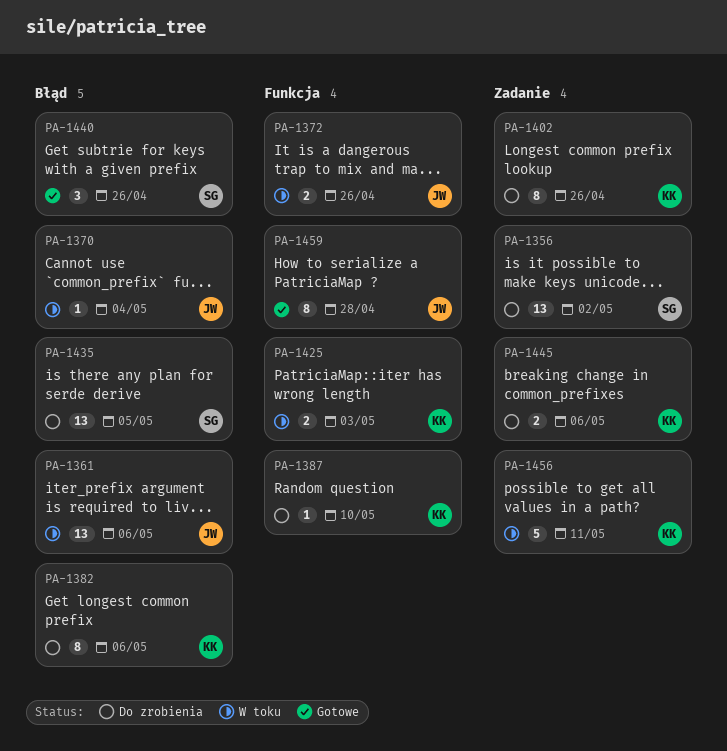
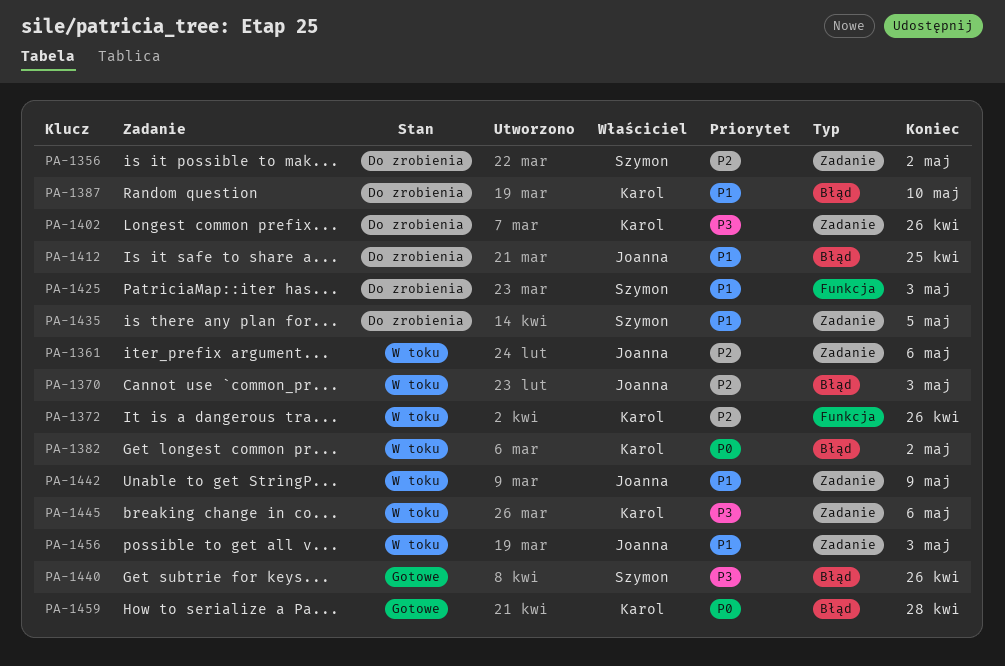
PA-1361, label: Błąd -> Zadanie
PA-1370, due: May 4 -> May 3
PA-1372, owner: Joanna -> Karol
PA-1382, status: Do zrobienia -> W toku
PA-1382, due: May 6 -> May 2
PA-1387, label: Funkcja -> Błąd
PA-1412: none -> present
PA-1425, status: W toku -> Do zrobienia
PA-1425, owner: Karol -> Szymon
PA-1435, label: Błąd -> Zadanie
PA-1442: none -> present
PA-1445, status: Do zrobienia -> W toku
PA-1456, owner: Karol -> Joanna
PA-1456, due: May 11 -> May 3
PA-1459, owner: Joanna -> Karol
PA-1459, label: Funkcja -> Błąd

